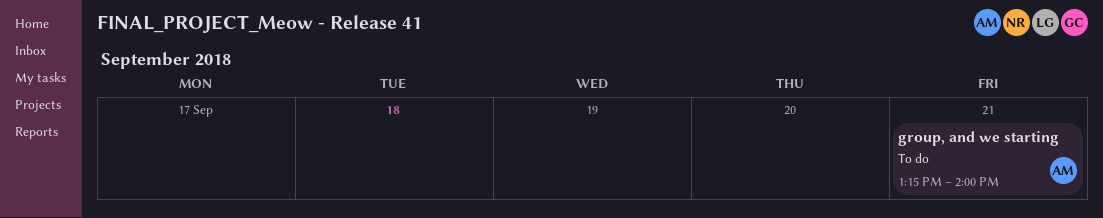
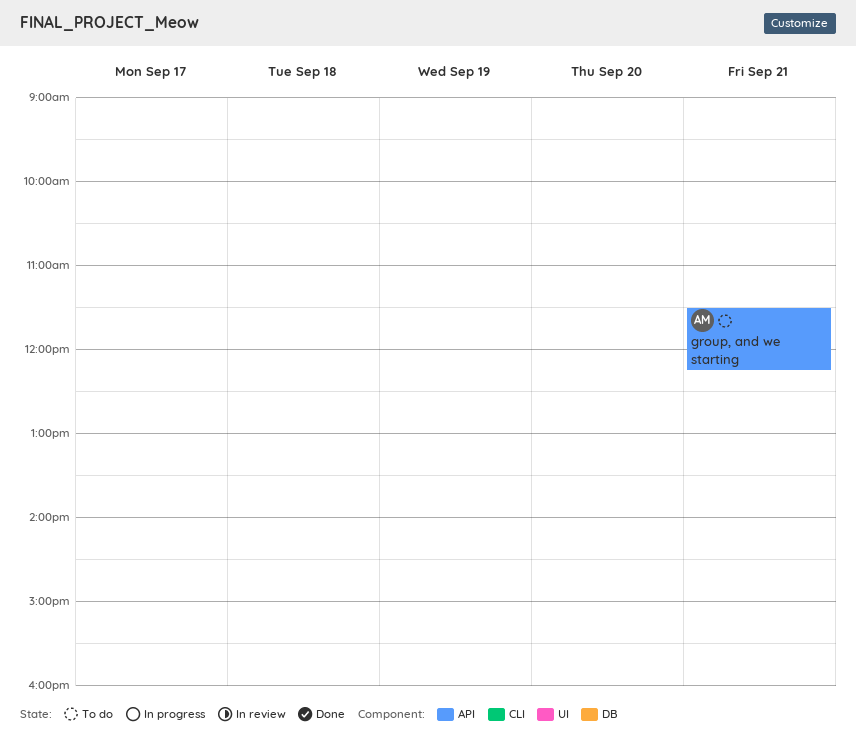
group, and we starting, begins: 13:15 -> 11:30
group, and we starting, ends: 14:00 -> 12:15

